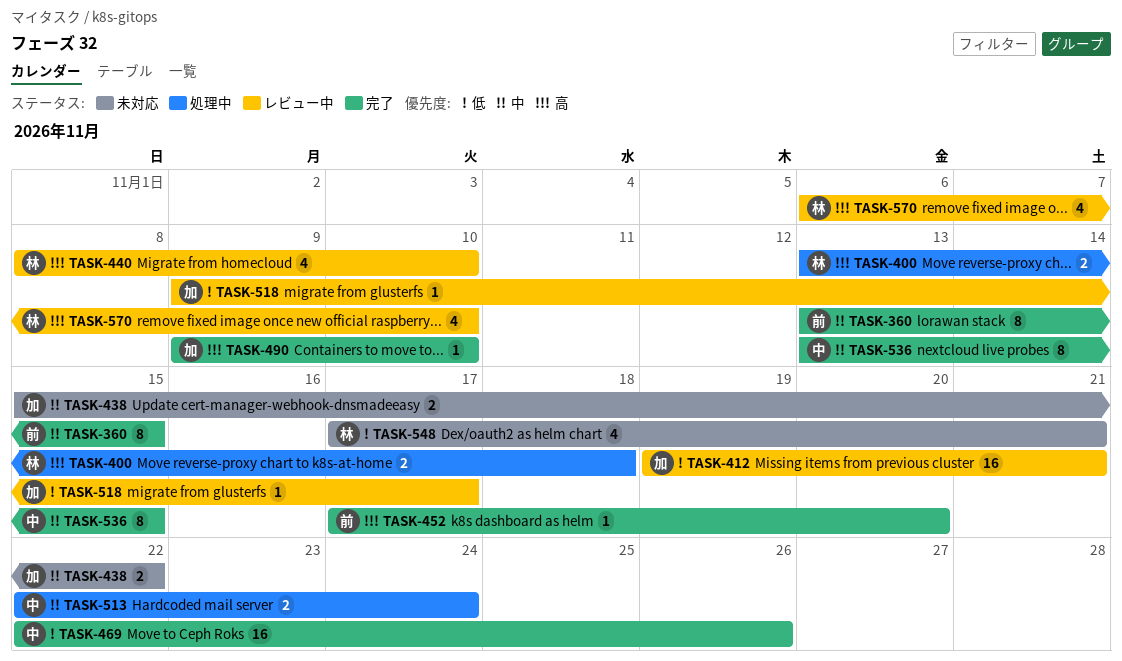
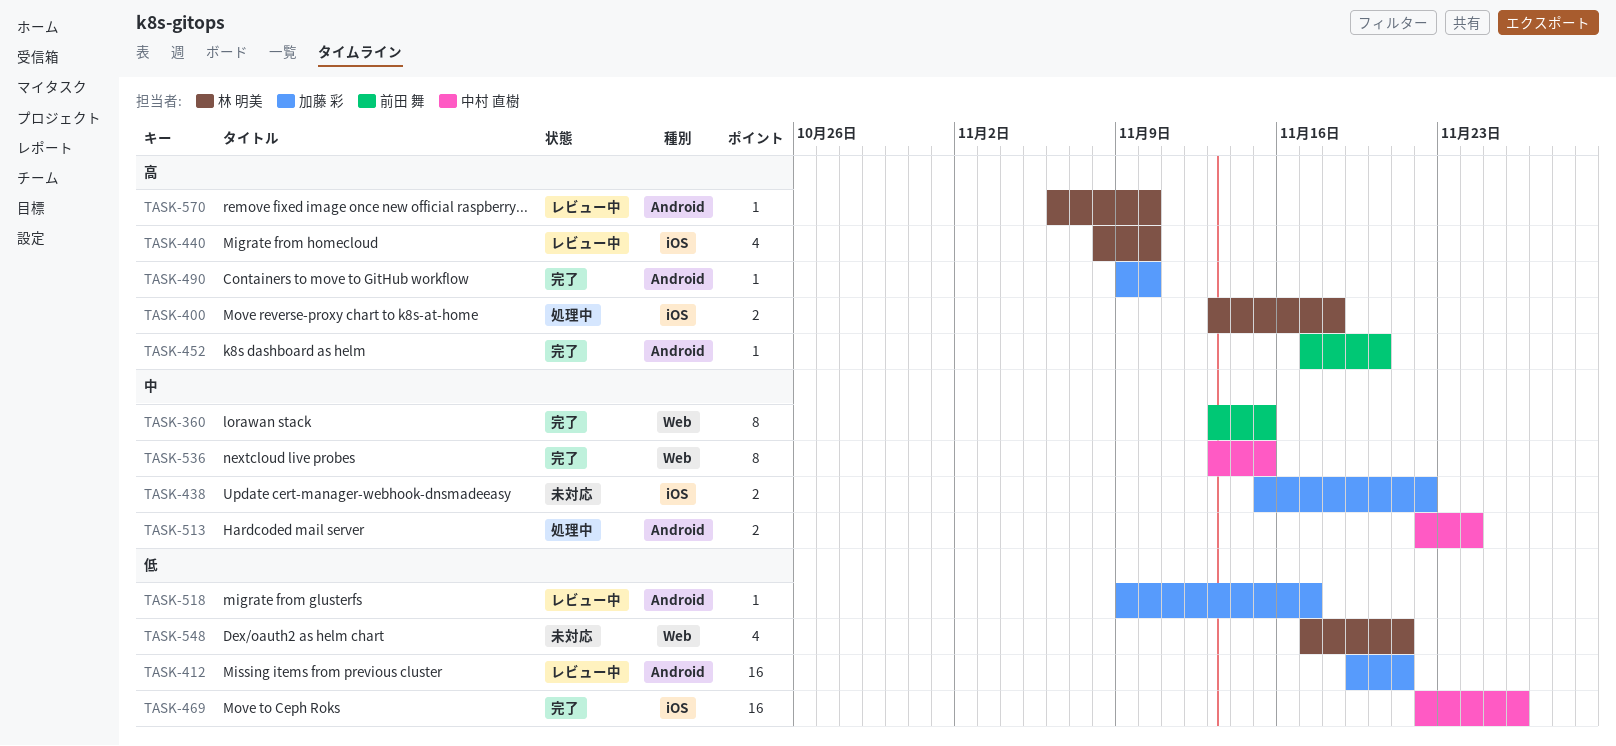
TASK-570, estimate: 4 -> 1

